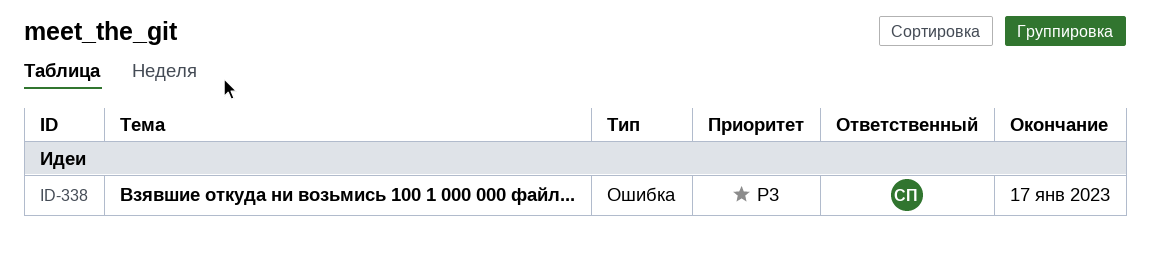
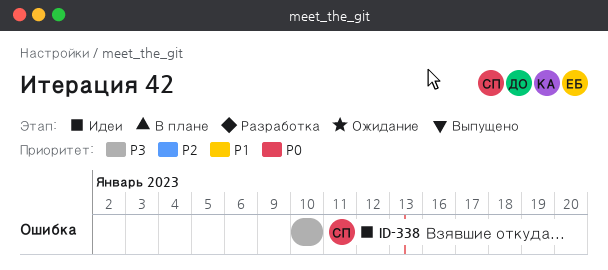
ID-338, due: Jan 17 -> Jan 10

